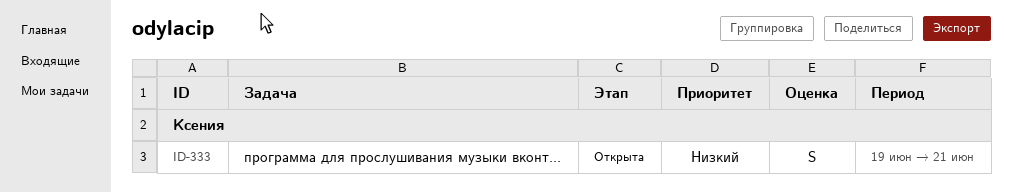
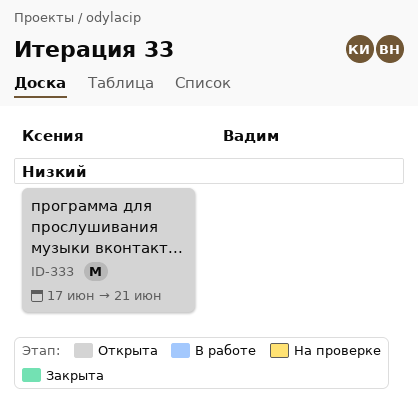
ID-333, estimate: S -> M
ID-333, start: Jun 19 -> Jun 17

